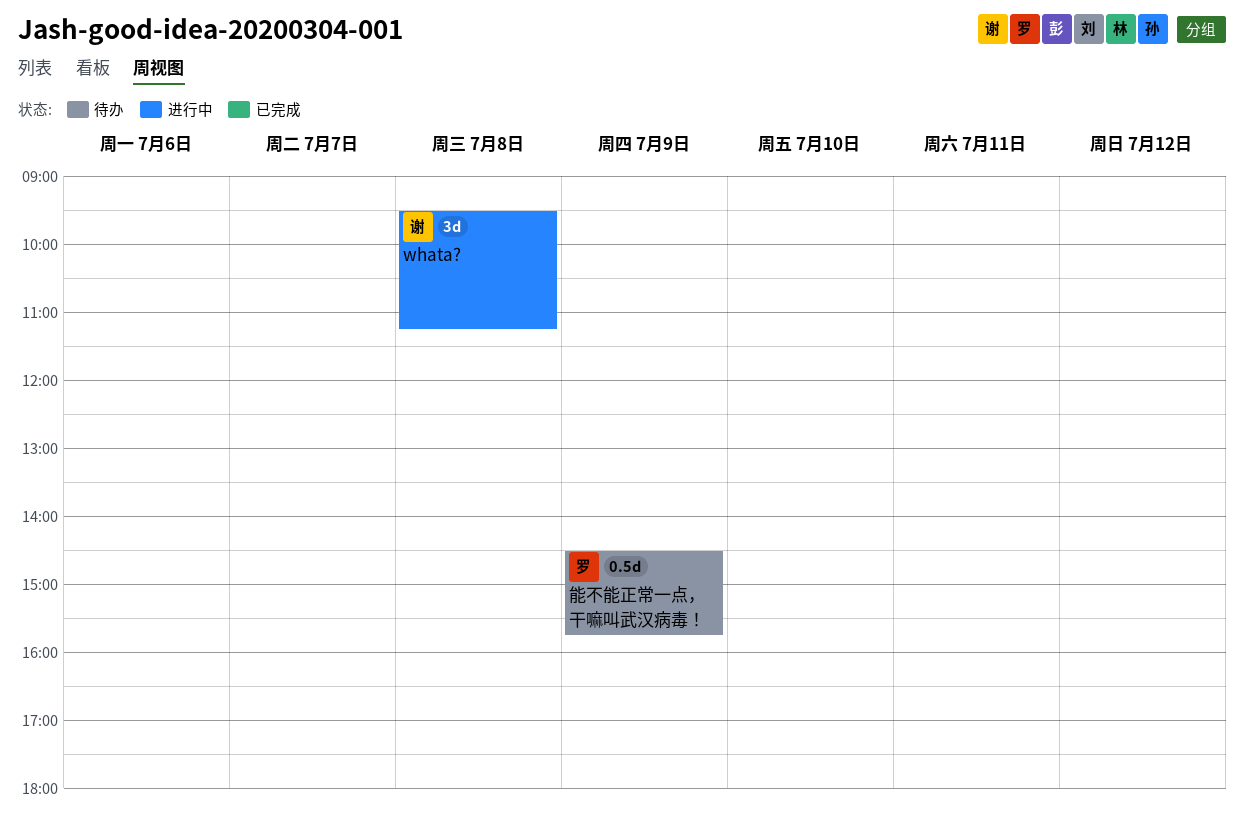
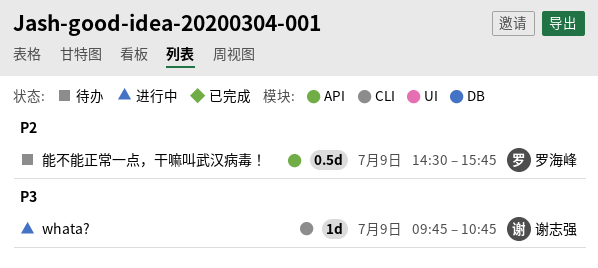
whata?, estimate: 3d -> 1d
whata?, day: Jul 8 -> Jul 9
whata?, begins: 09:30 -> 09:45
whata?, ends: 11:15 -> 10:45

